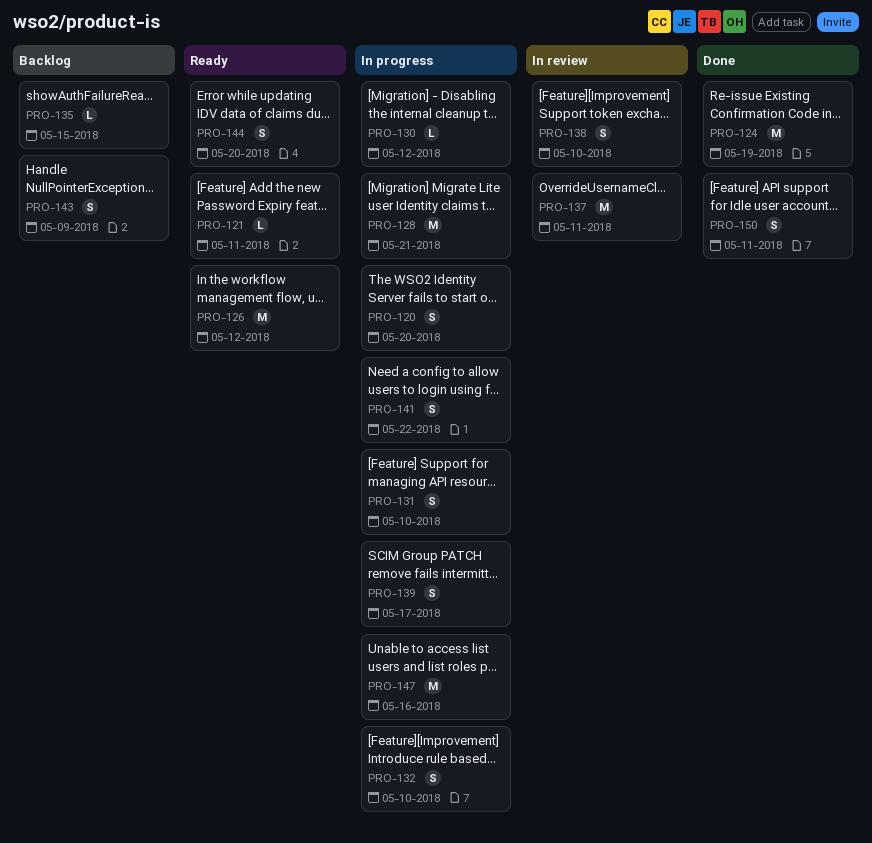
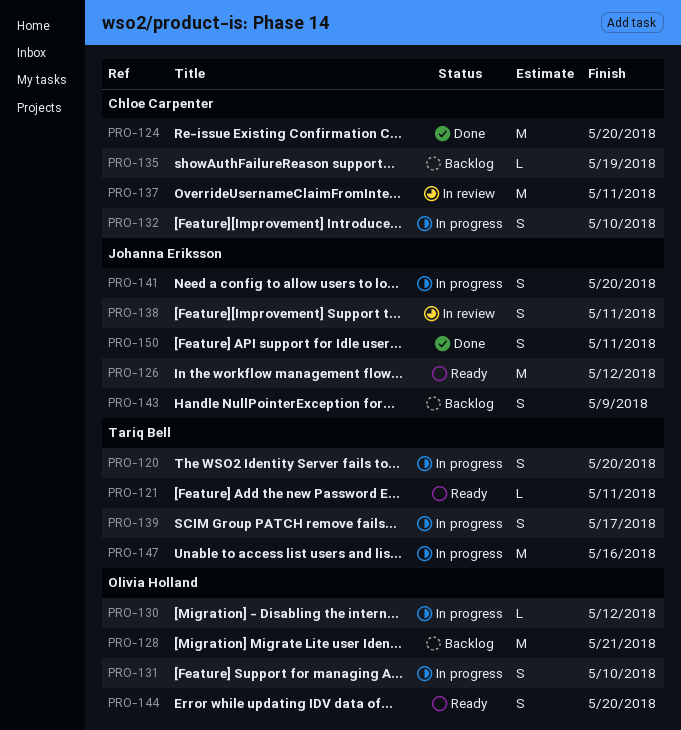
PRO-124, due: May 19 -> May 20
PRO-128, status: In progress -> Backlog
PRO-135, due: May 15 -> May 19
PRO-138, due: May 10 -> May 11
PRO-141, due: May 22 -> May 20

